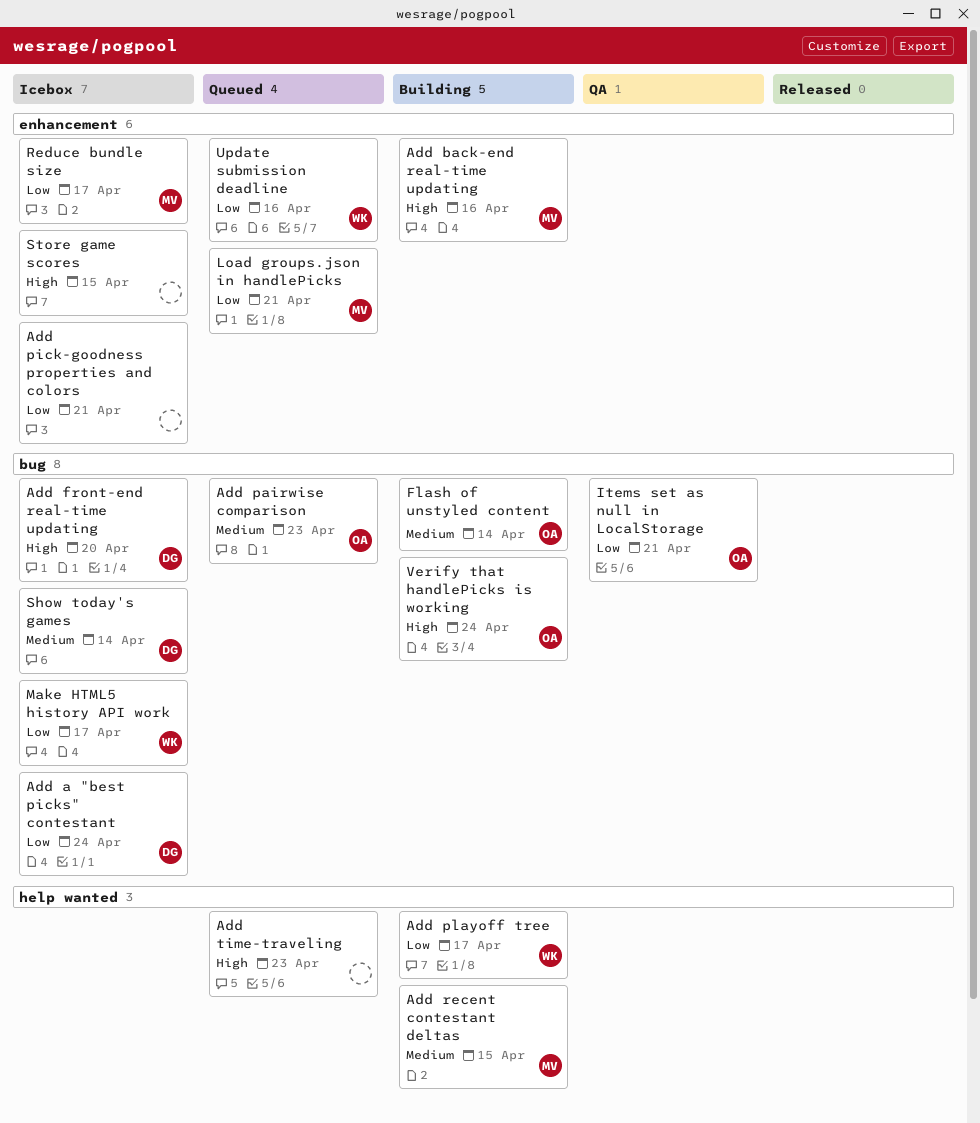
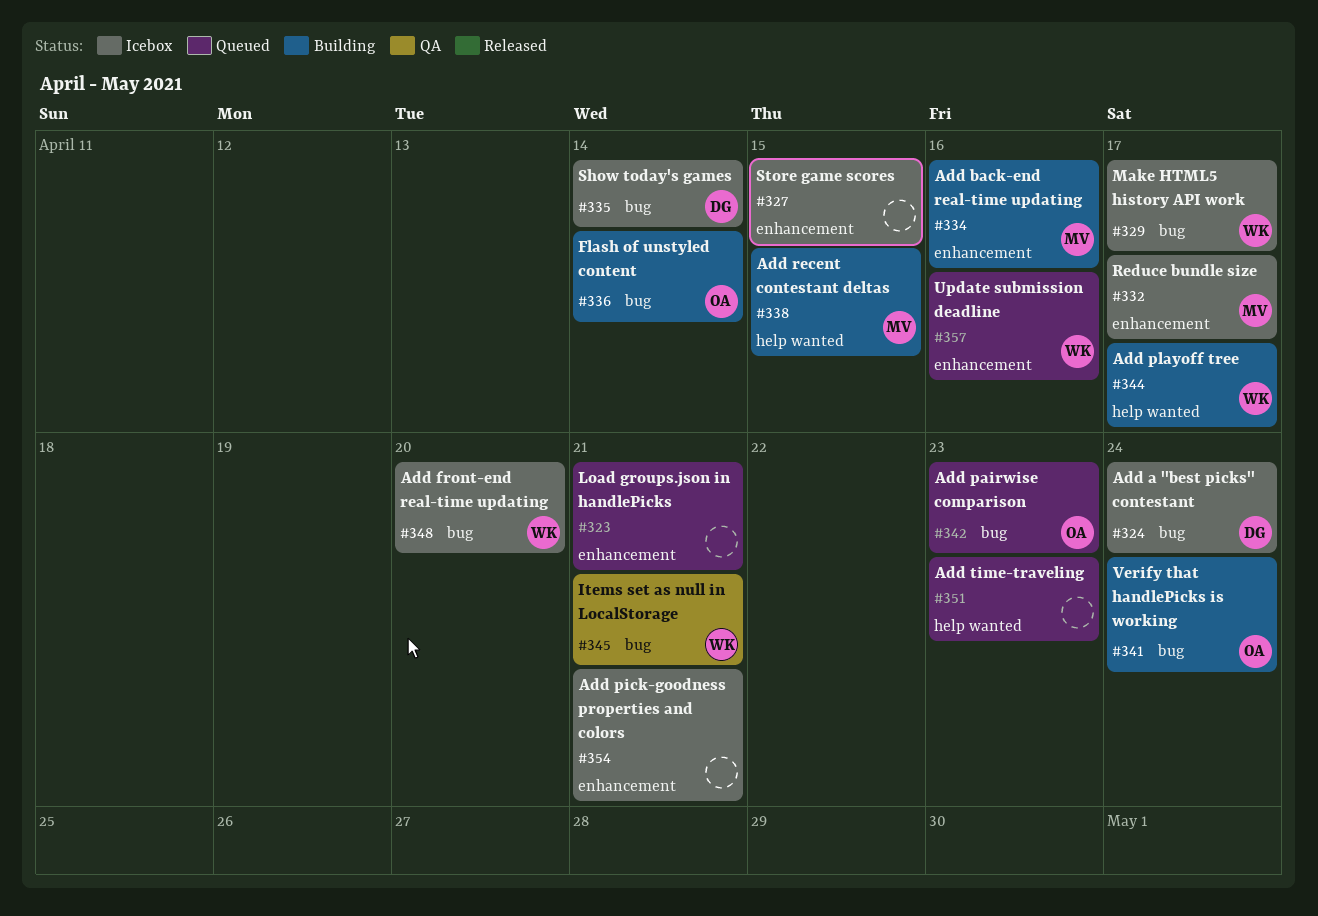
Add front-end real-time updating, owner: DG -> WK
Items set as null in LocalStorage, owner: OA -> WK
Load groups.json in handlePicks, owner: MV -> none

